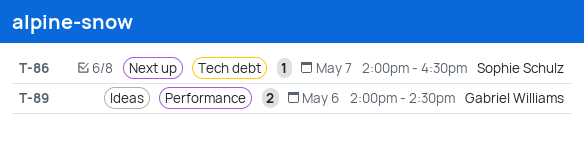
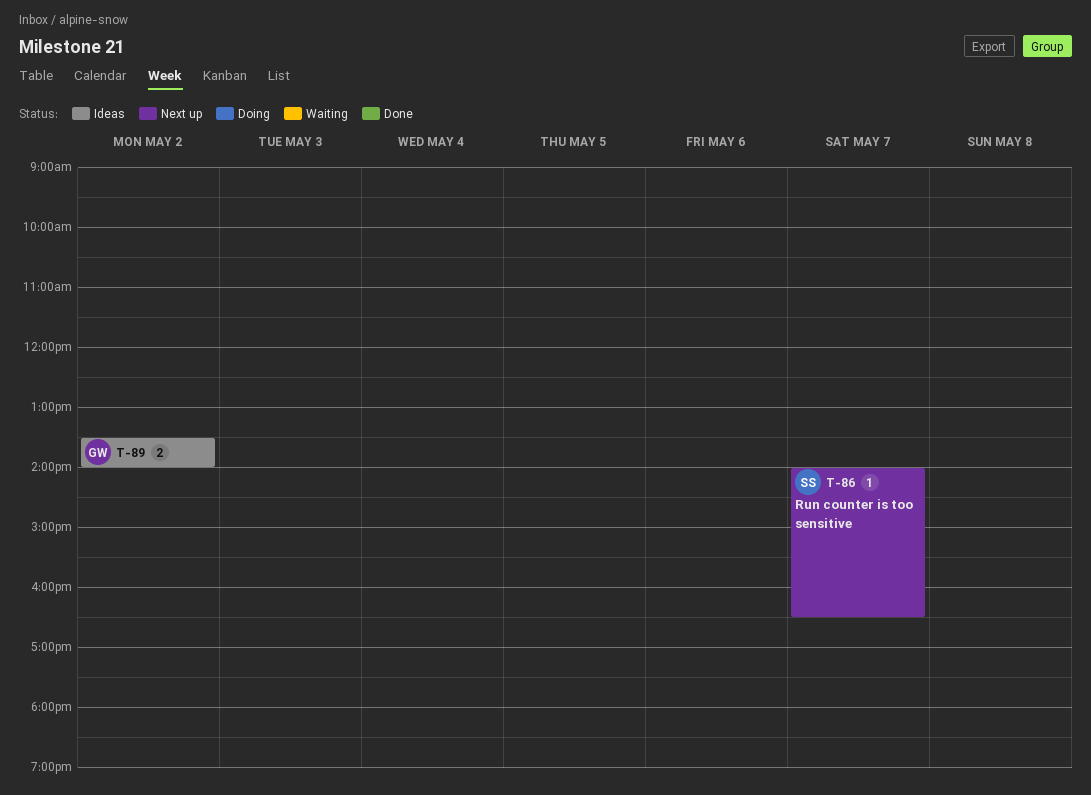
T-89, day: May 6 -> May 2
T-89, begins: 14:00 -> 13:30
T-89, ends: 14:30 -> 14:00

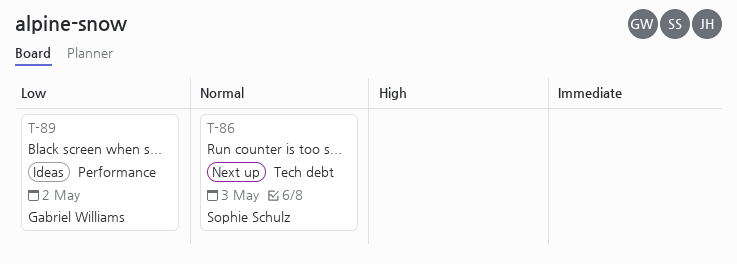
T-86, day: May 7 -> May 3

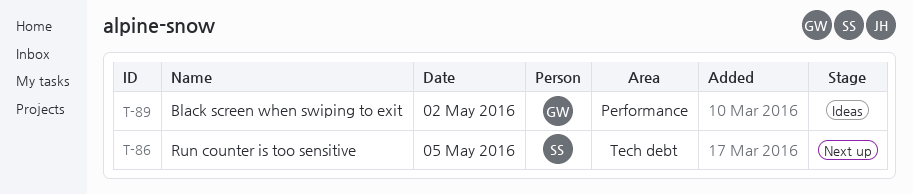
T-86, day: May 3 -> May 5

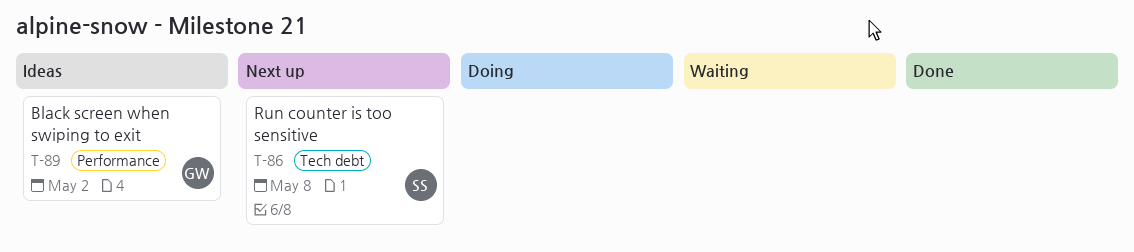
T-86, day: May 5 -> May 8

